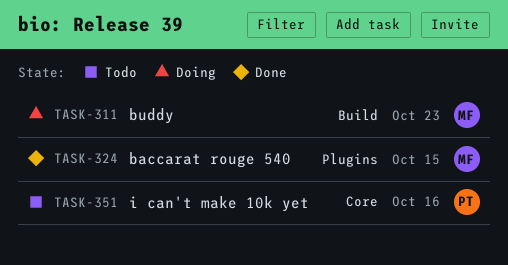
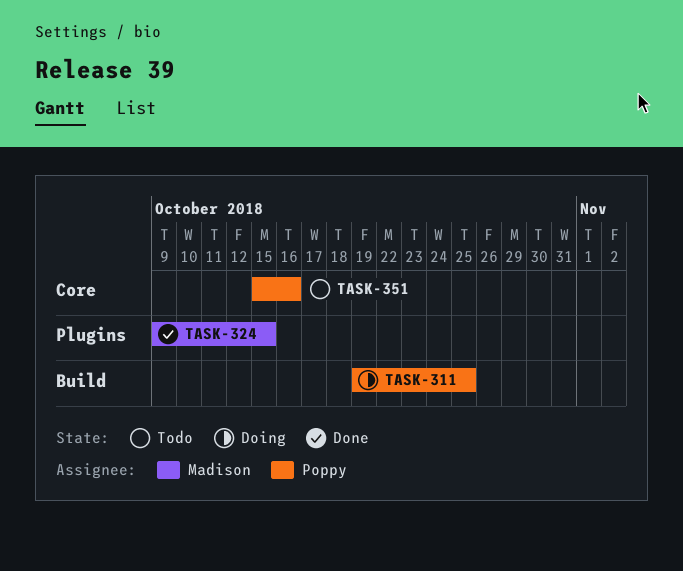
TASK-311, owner: Madison -> Poppy
TASK-311, due: Oct 23 -> Oct 25

